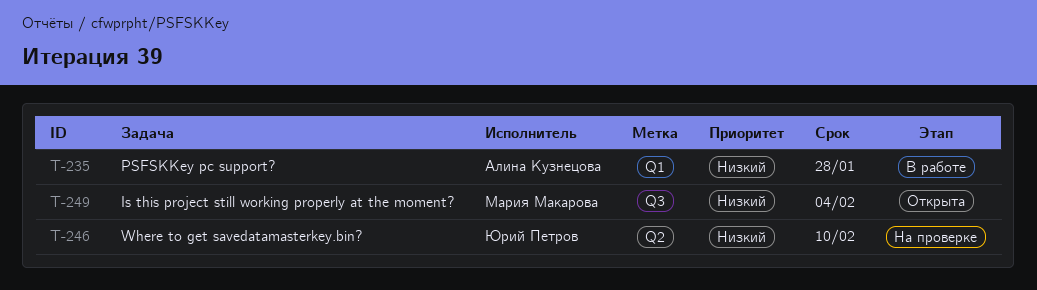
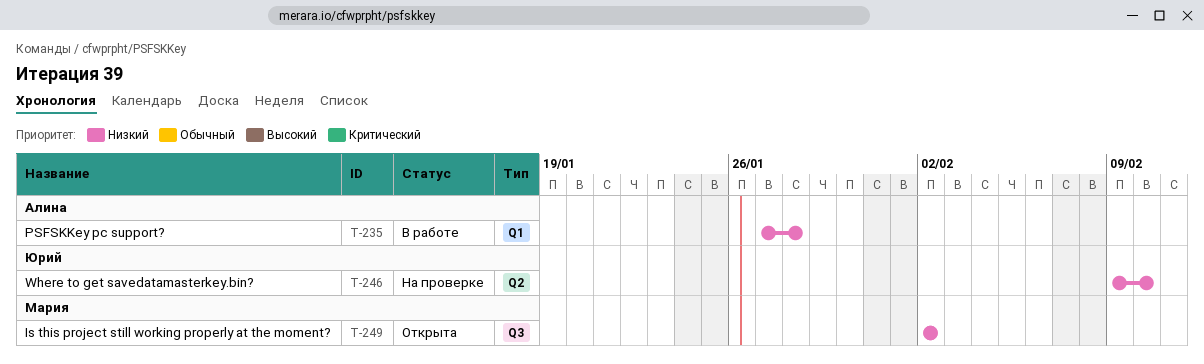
T-249, due: Feb 4 -> Feb 2

